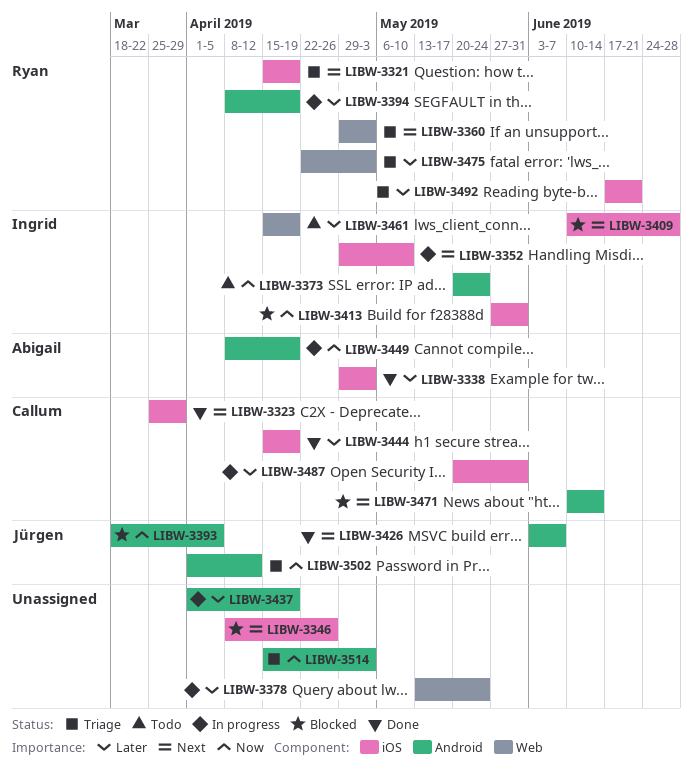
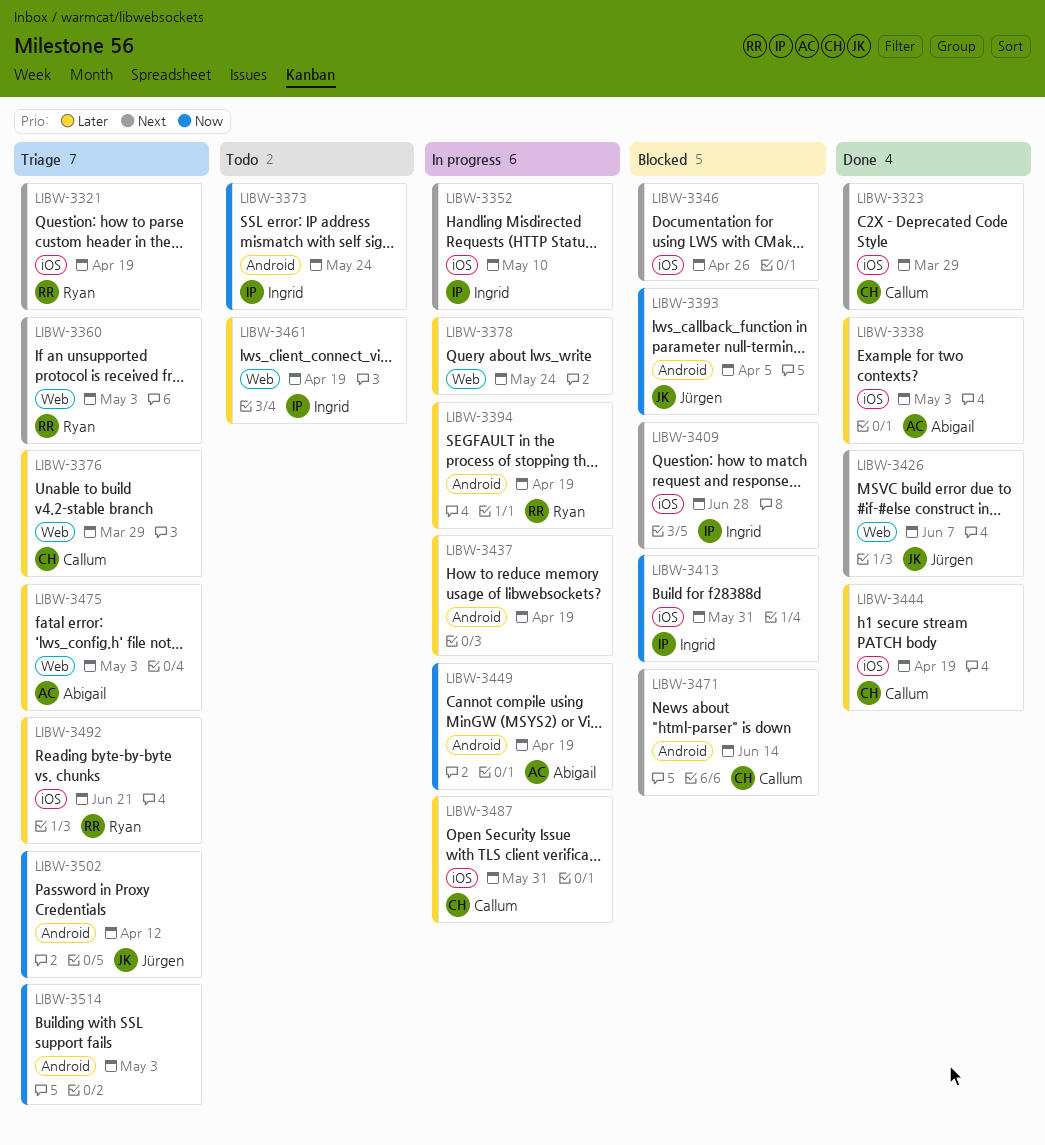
LIBW-3376: none -> present
LIBW-3426, label: Android -> Web
LIBW-3475, owner: Ryan -> Abigail

